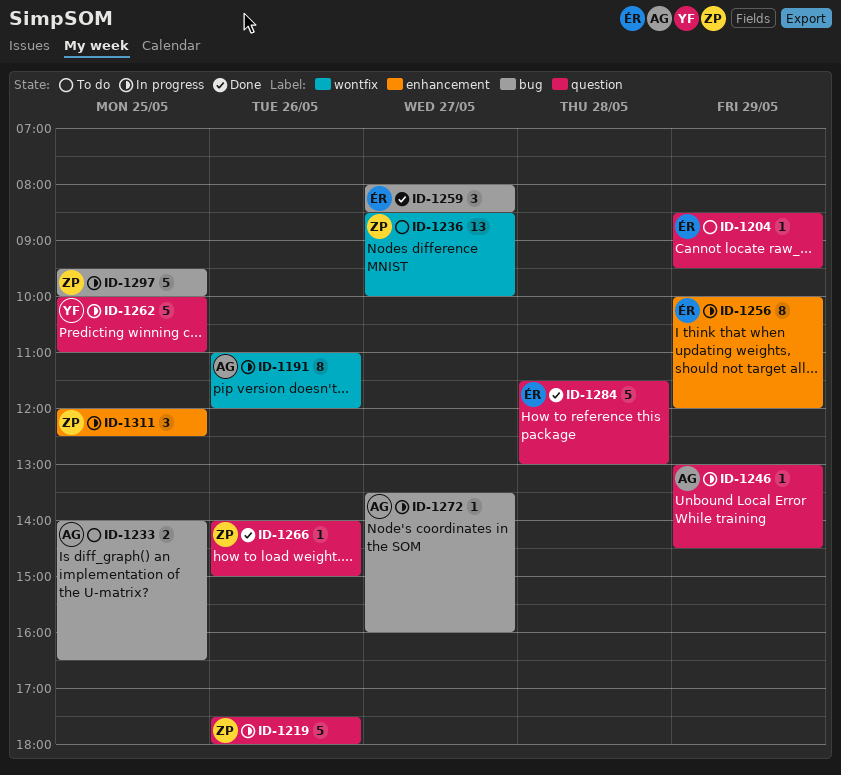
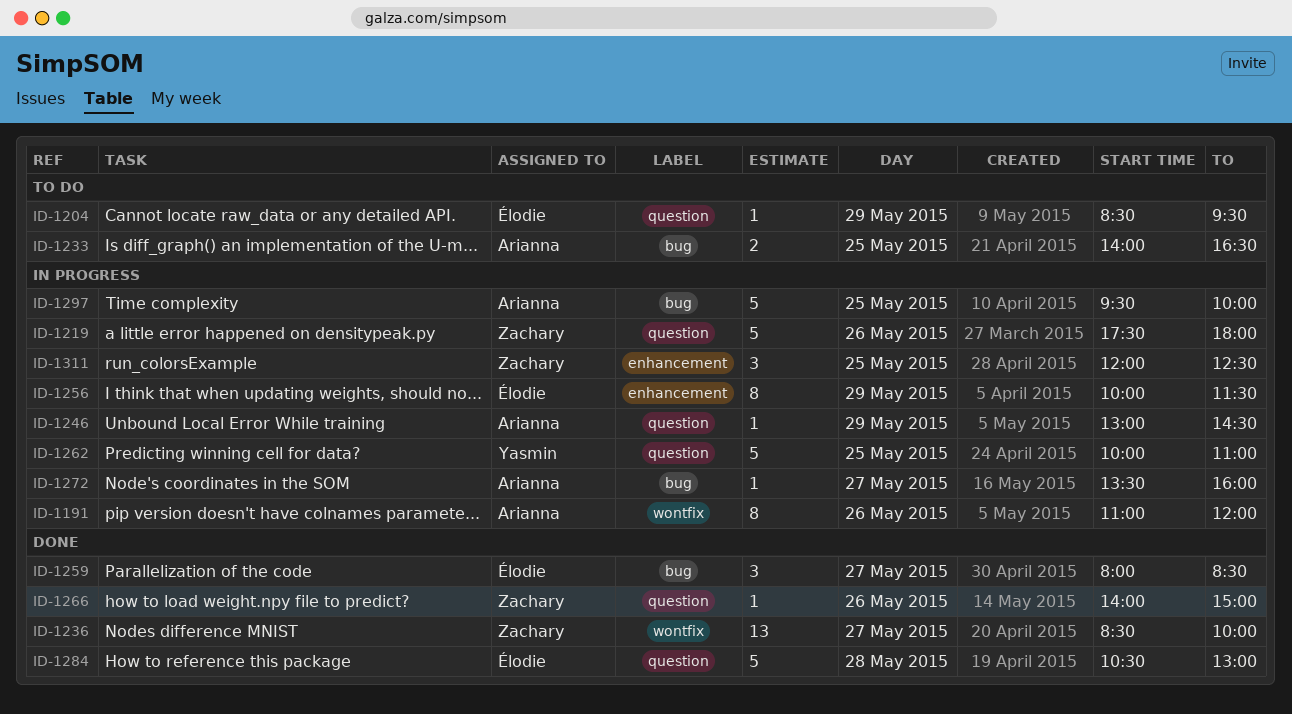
ID-1236, status: To do -> Done
ID-1256, ends: 12:00 -> 11:30
ID-1284, begins: 11:30 -> 10:30
ID-1297, owner: Zachary -> Arianna

